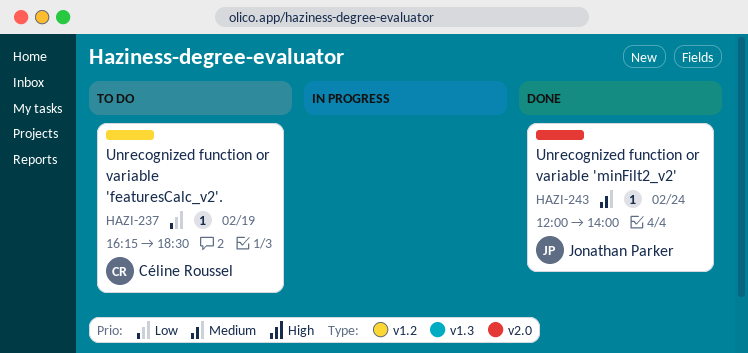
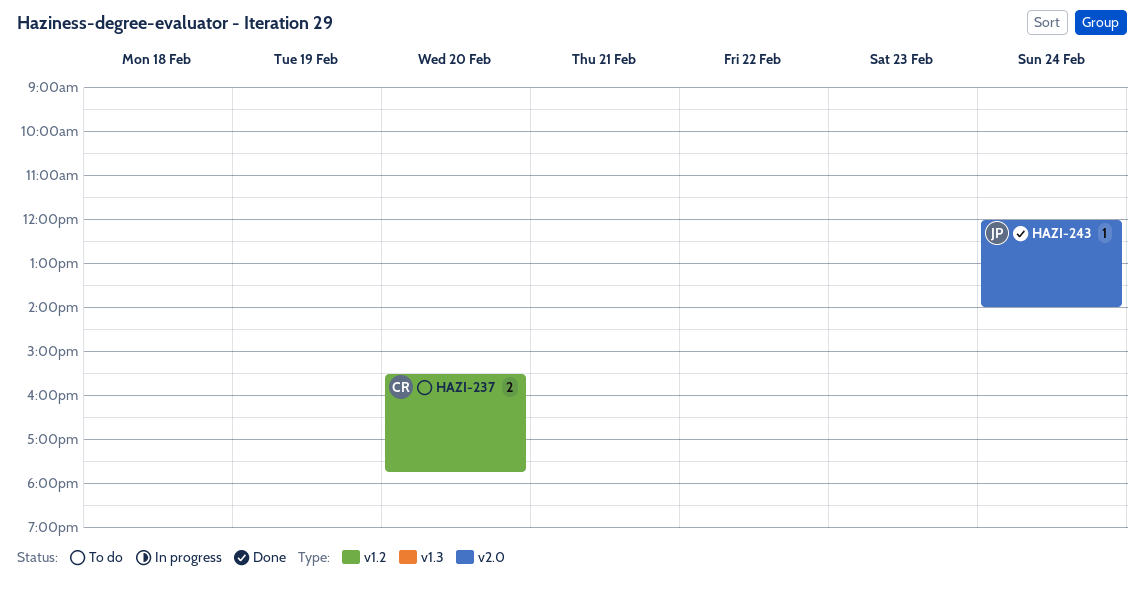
HAZI-237, estimate: 1 -> 2
HAZI-237, day: Feb 19 -> Feb 20
HAZI-237, begins: 16:15 -> 15:30
HAZI-237, ends: 18:30 -> 17:45

